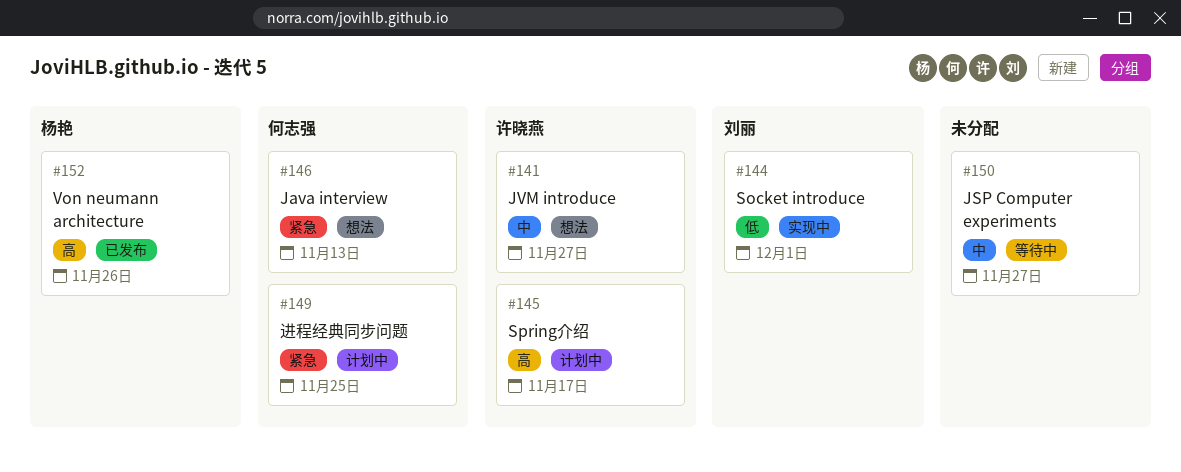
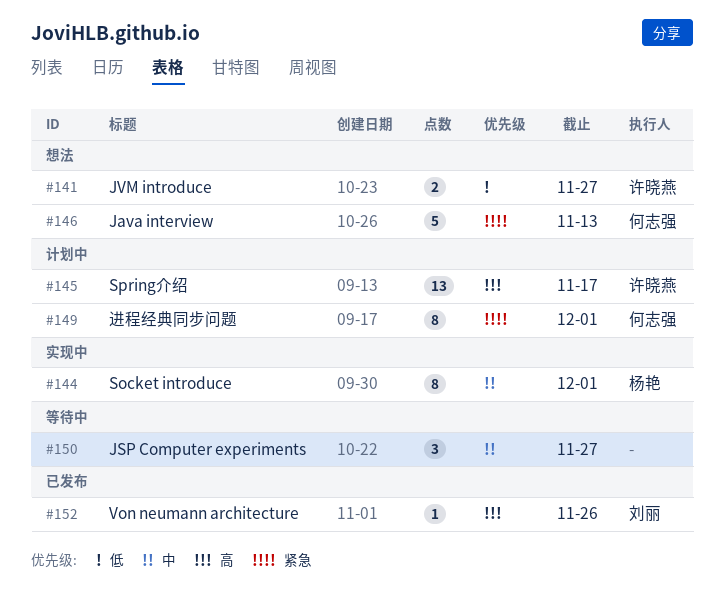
#141, priority: 中 -> 低
#144, owner: 刘丽 -> 杨艳
#144, priority: 低 -> 中
#149, due: Nov 25 -> Dec 1
#152, owner: 杨艳 -> 刘丽

